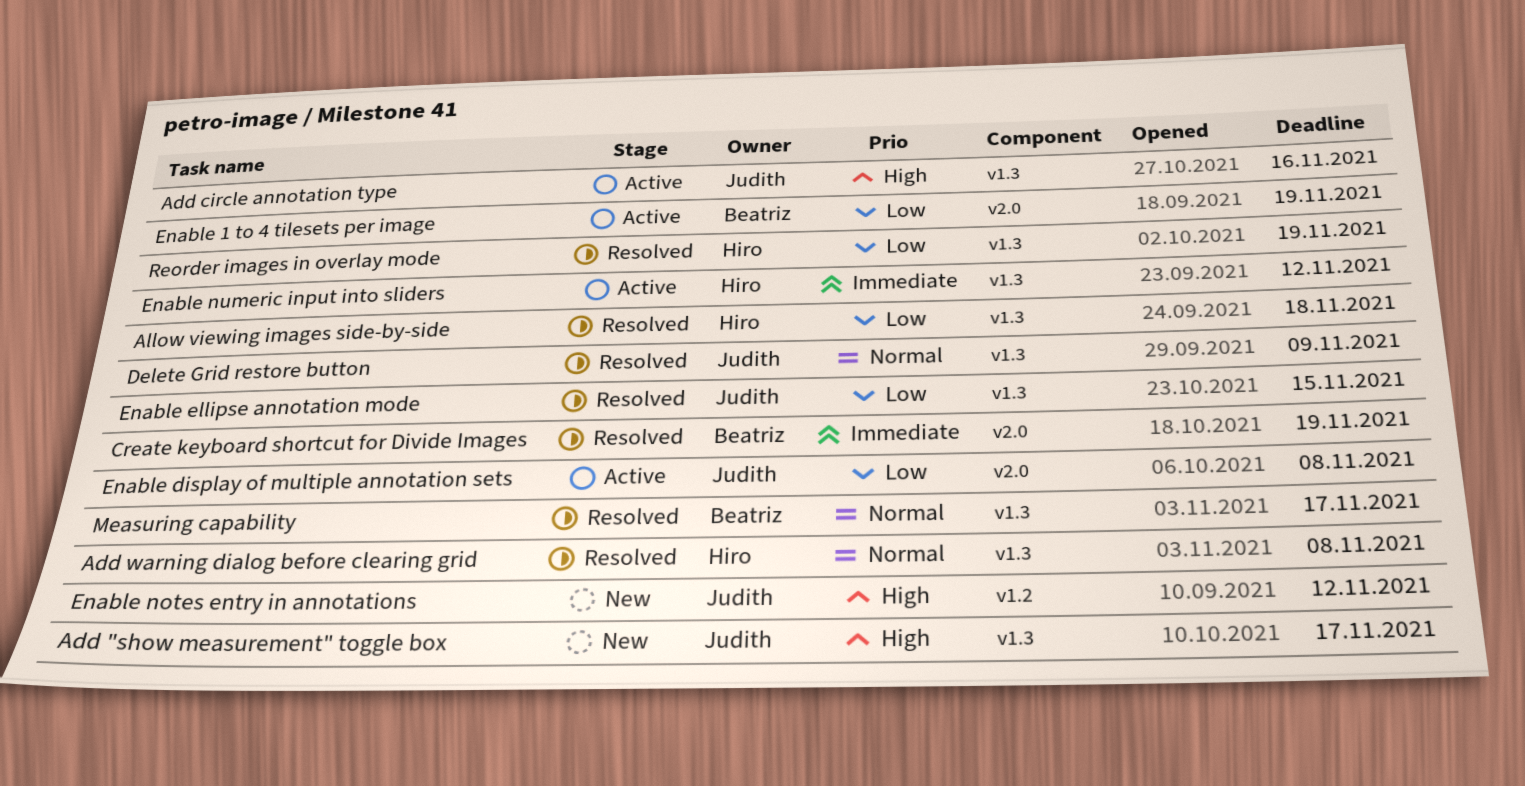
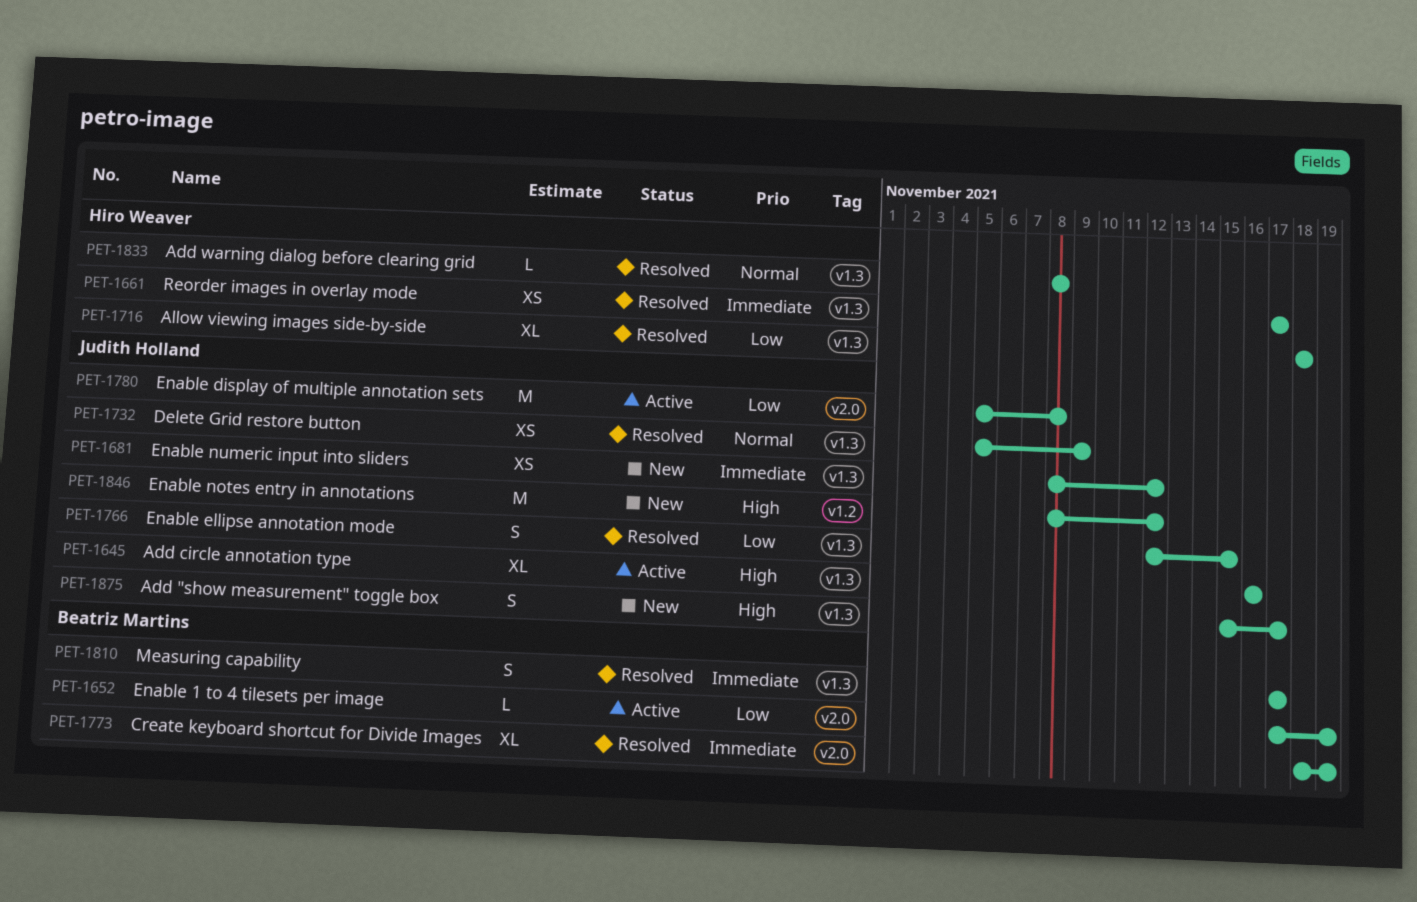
Enable numeric input into sliders, status: Active -> New
Enable numeric input into sliders, owner: Hiro Weaver -> Judith Holland
Measuring capability, priority: Normal -> Immediate
Reorder images in overlay mode, priority: Low -> Immediate
Reorder images in overlay mode, due: Nov 19 -> Nov 17

